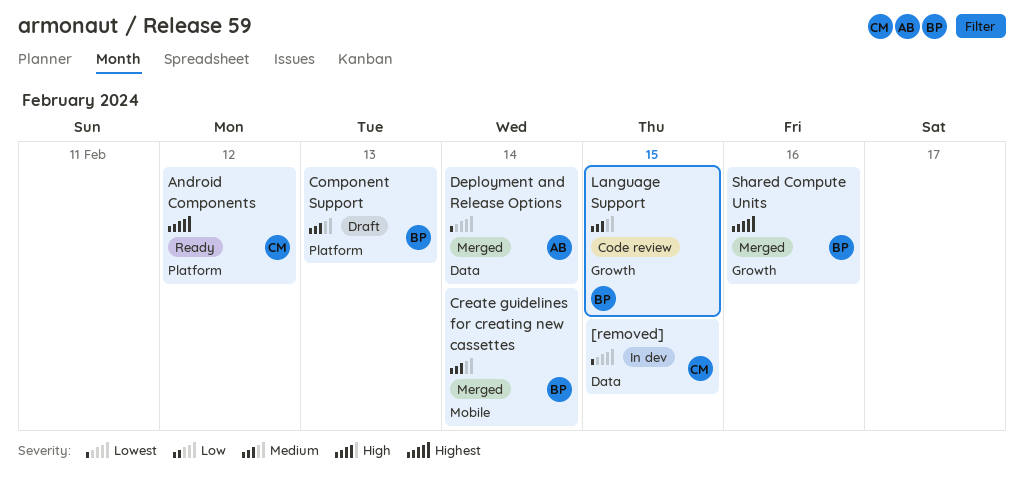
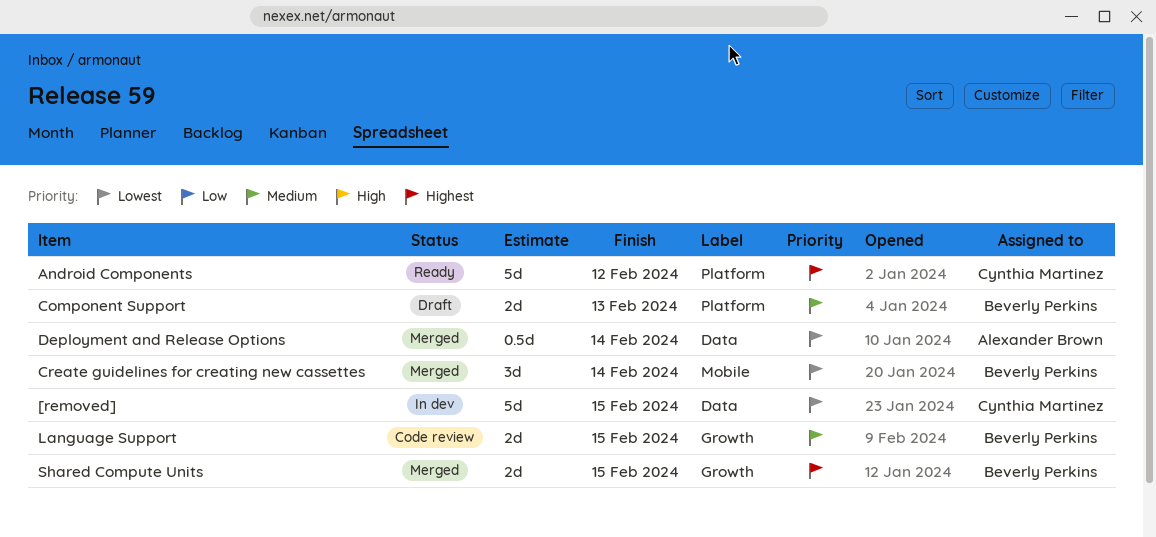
Create guidelines for creating new cassettes, priority: Medium -> Lowest
Shared Compute Units, due: Feb 16 -> Feb 15

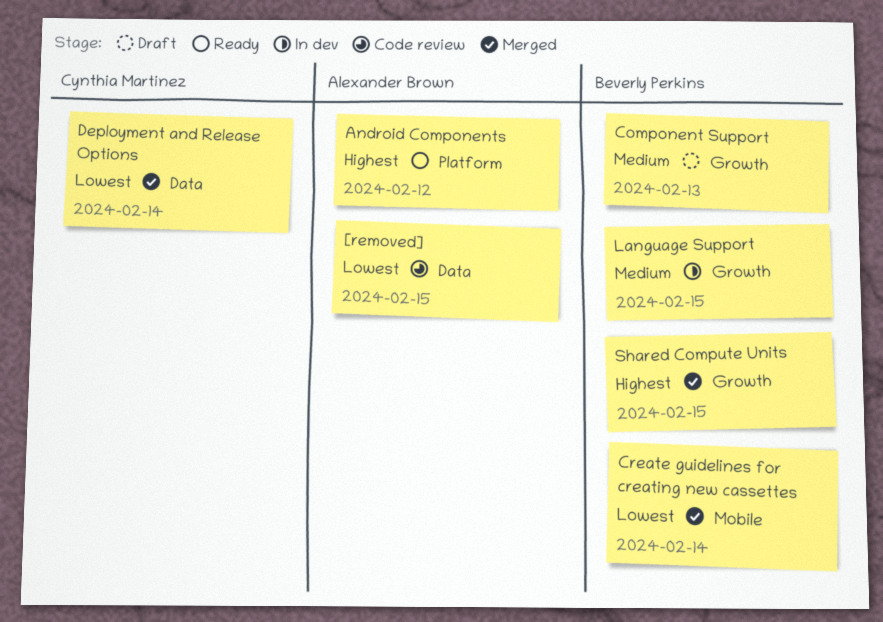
[removed], status: In dev -> Code review
[removed], owner: Cynthia Martinez -> Alexander Brown
Android Components, owner: Cynthia Martinez -> Alexander Brown
Component Support, label: Platform -> Growth
Deployment and Release Options, owner: Alexander Brown -> Cynthia Martinez
Language Support, status: Code review -> In dev

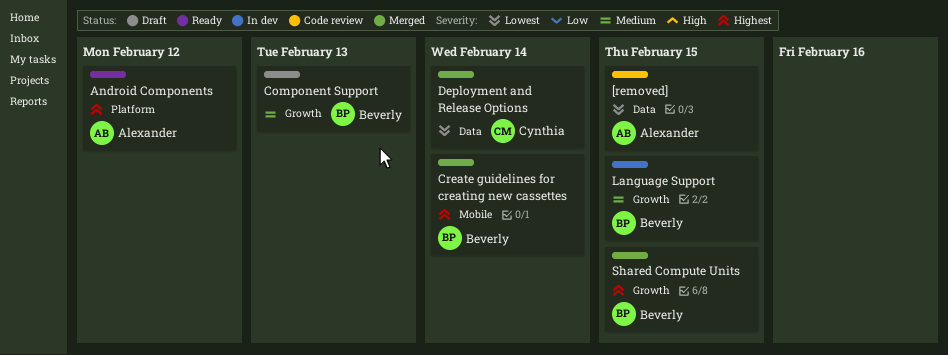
Create guidelines for creating new cassettes, priority: Lowest -> Highest

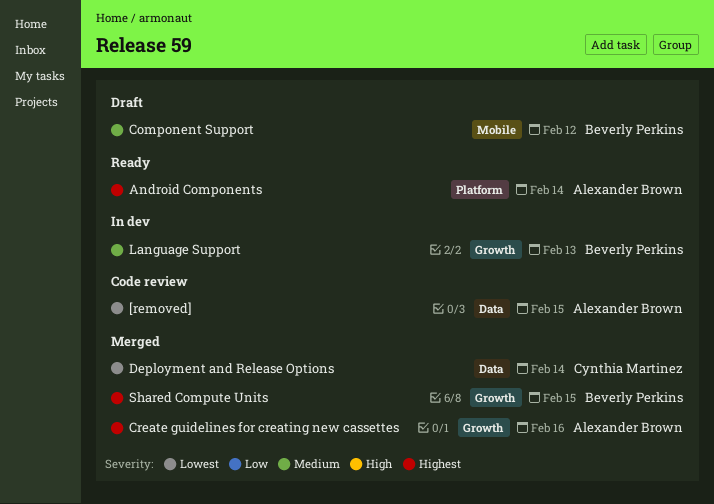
Android Components, due: Feb 12 -> Feb 14
Component Support, label: Growth -> Mobile
Component Support, due: Feb 13 -> Feb 12
Create guidelines for creating new cassettes, owner: Beverly Perkins -> Alexander Brown
Create guidelines for creating new cassettes, label: Mobile -> Growth
Create guidelines for creating new cassettes, due: Feb 14 -> Feb 16
Language Support, due: Feb 15 -> Feb 13

